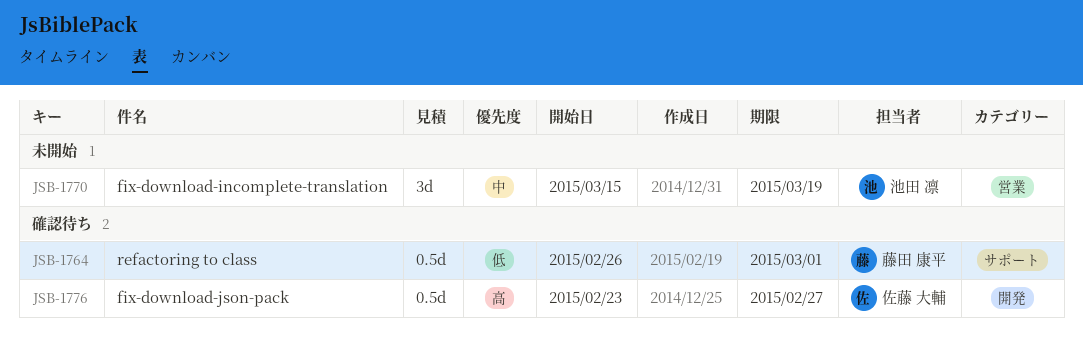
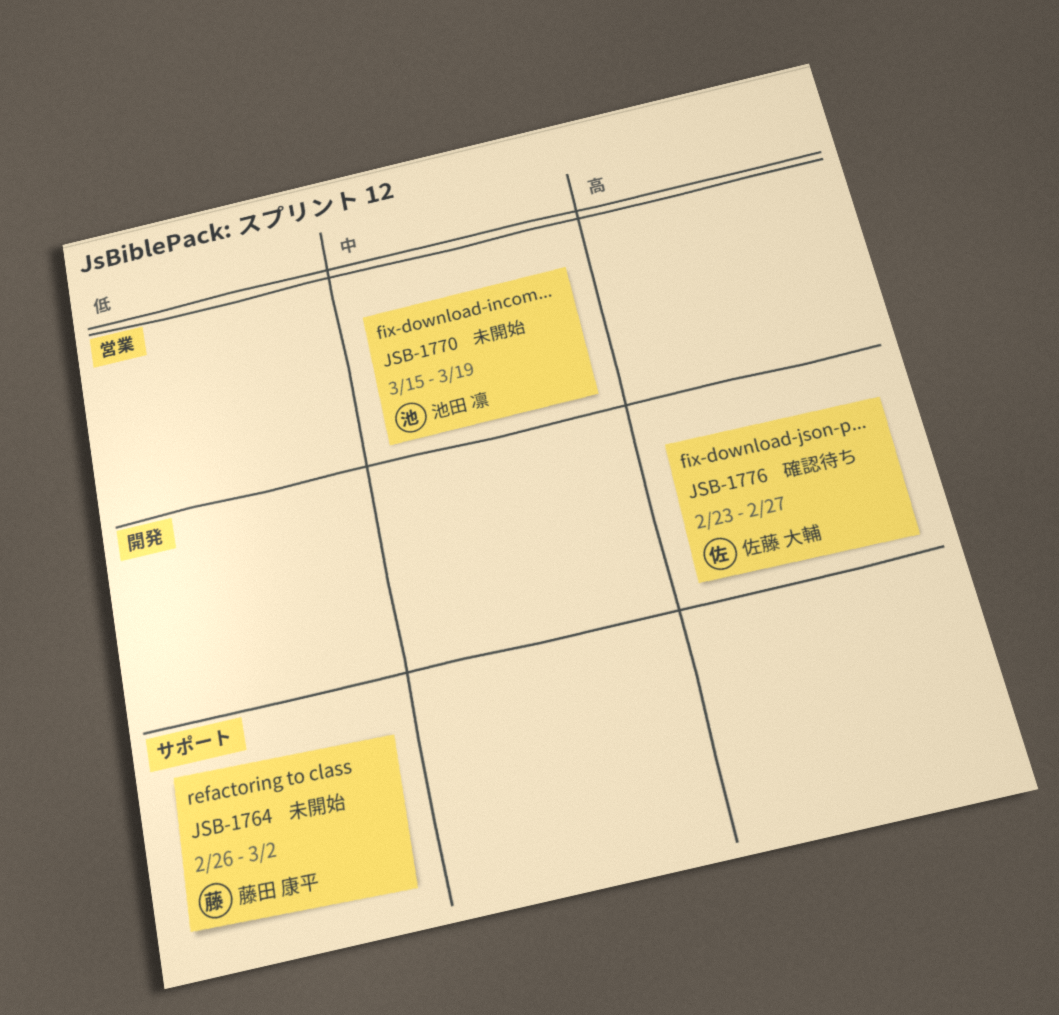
JSB-1764, status: 確認待ち -> 未開始
JSB-1764, due: Mar 1 -> Mar 2

